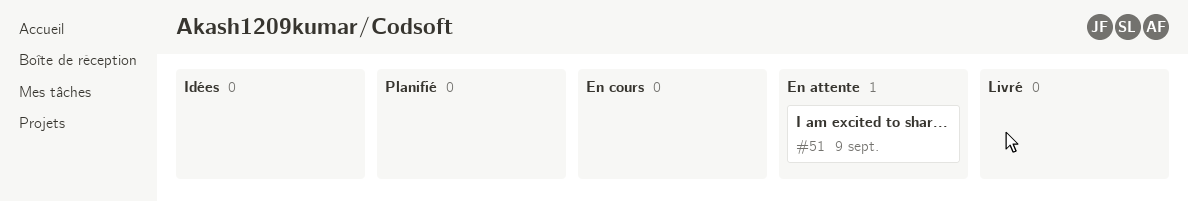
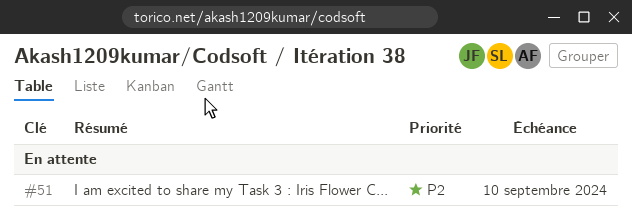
#51, due: Sep 9 -> Sep 10

